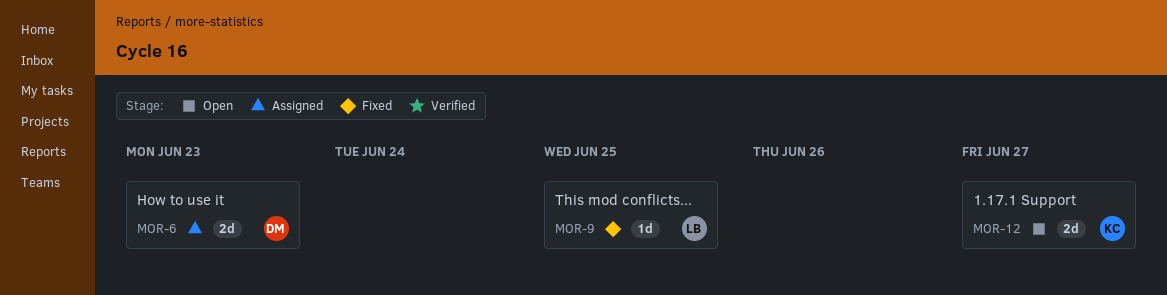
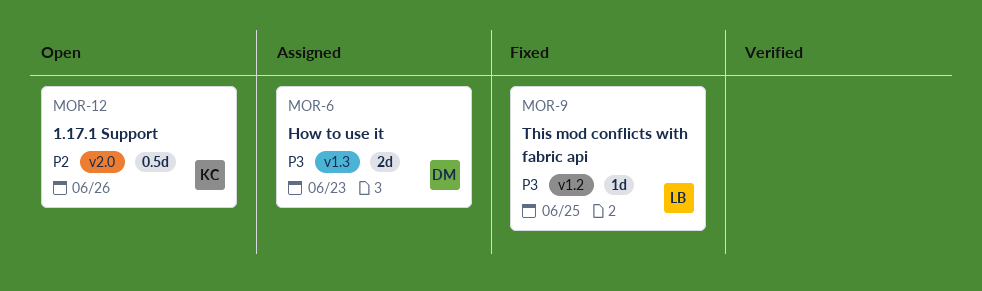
MOR-12, estimate: 2d -> 0.5d
MOR-12, due: Jun 27 -> Jun 26

